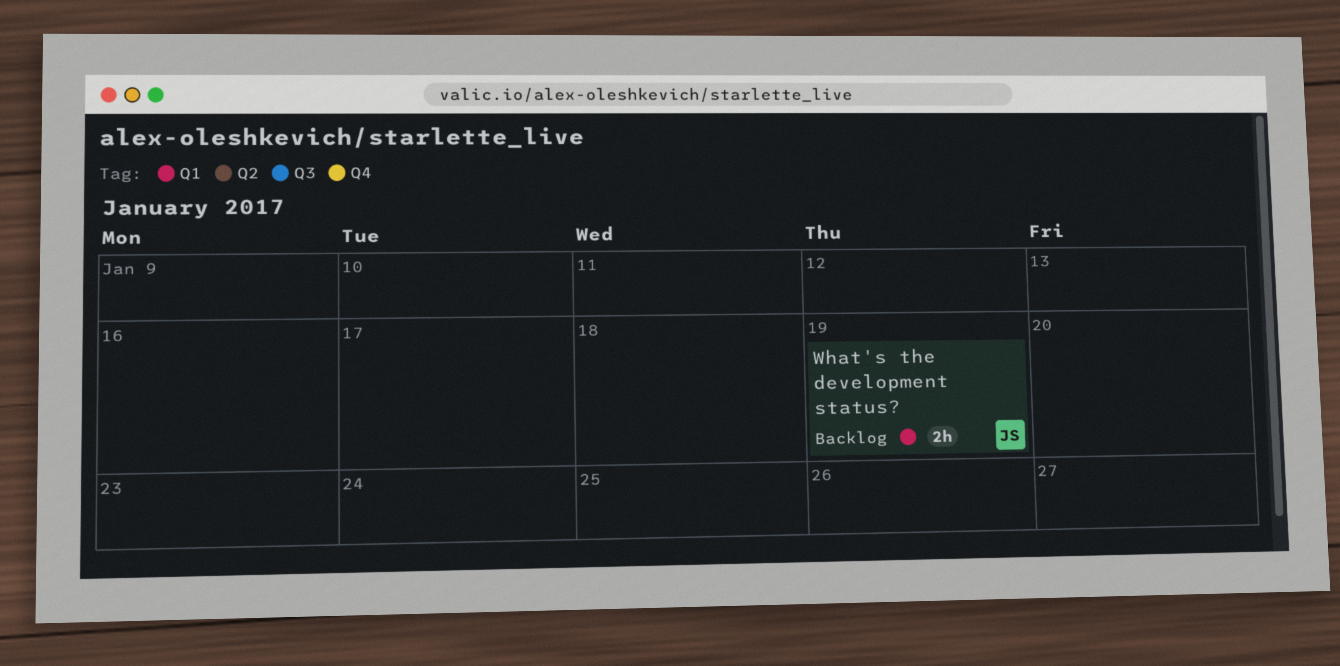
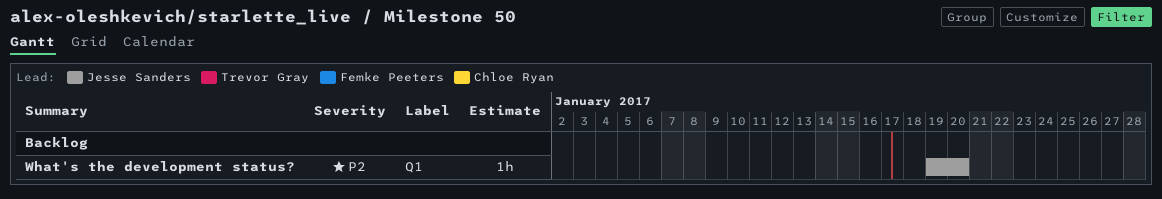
What's the development status?, estimate: 2h -> 1h
What's the development status?, due: Jan 19 -> Jan 20

